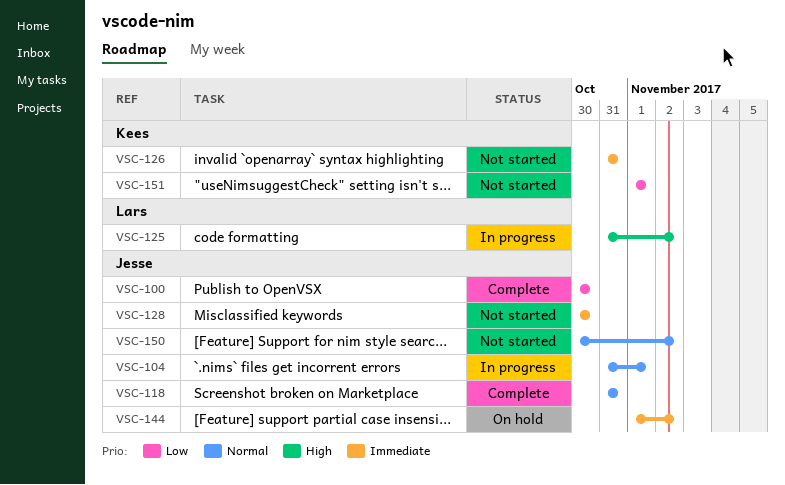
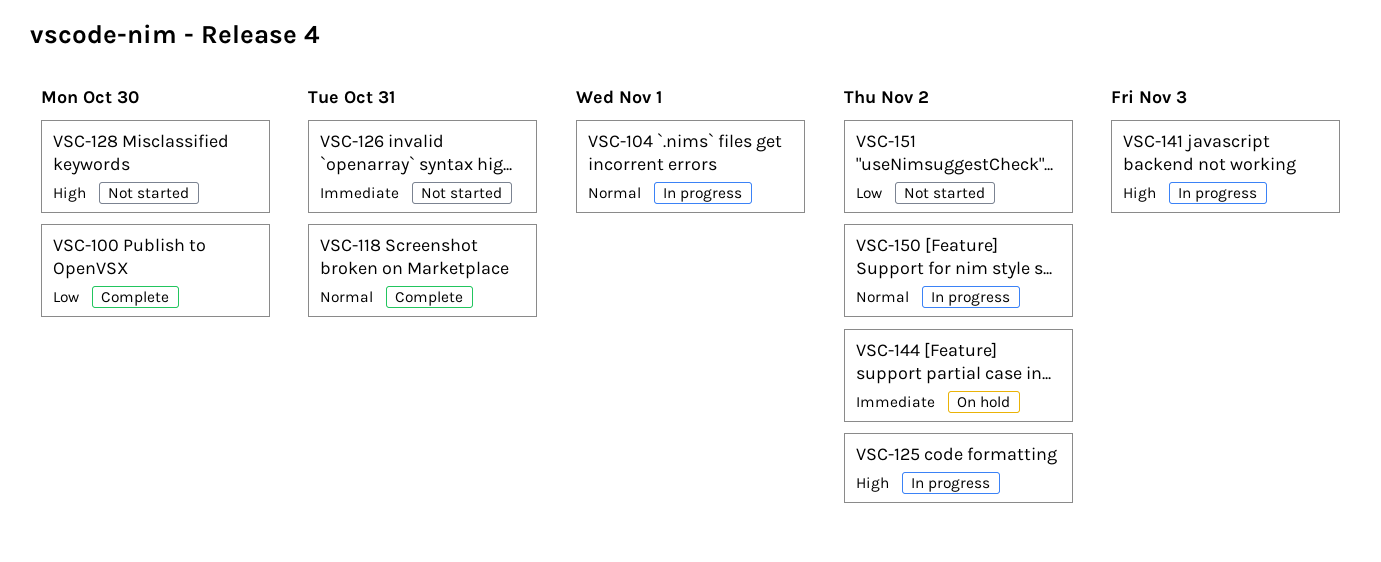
VSC-128, priority: Immediate -> High
VSC-141: none -> present
VSC-150, status: Not started -> In progress
VSC-151, due: Nov 1 -> Nov 2

